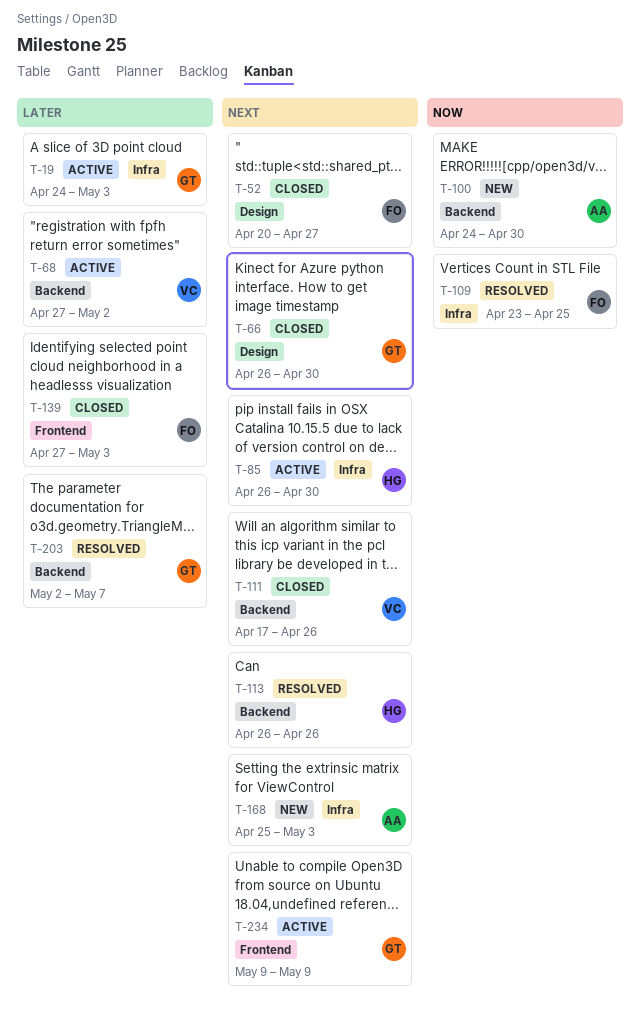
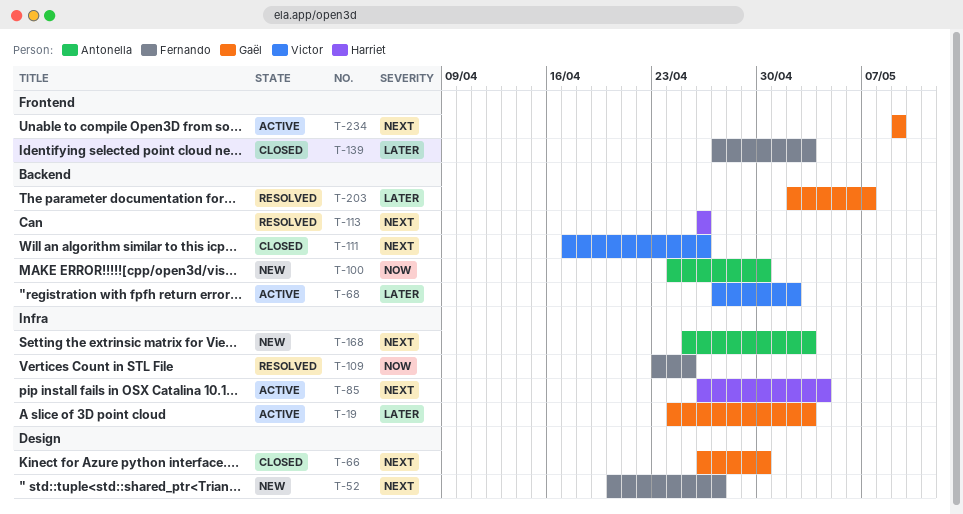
T-52, status: Closed -> New
T-85, due: Apr 30 -> May 4

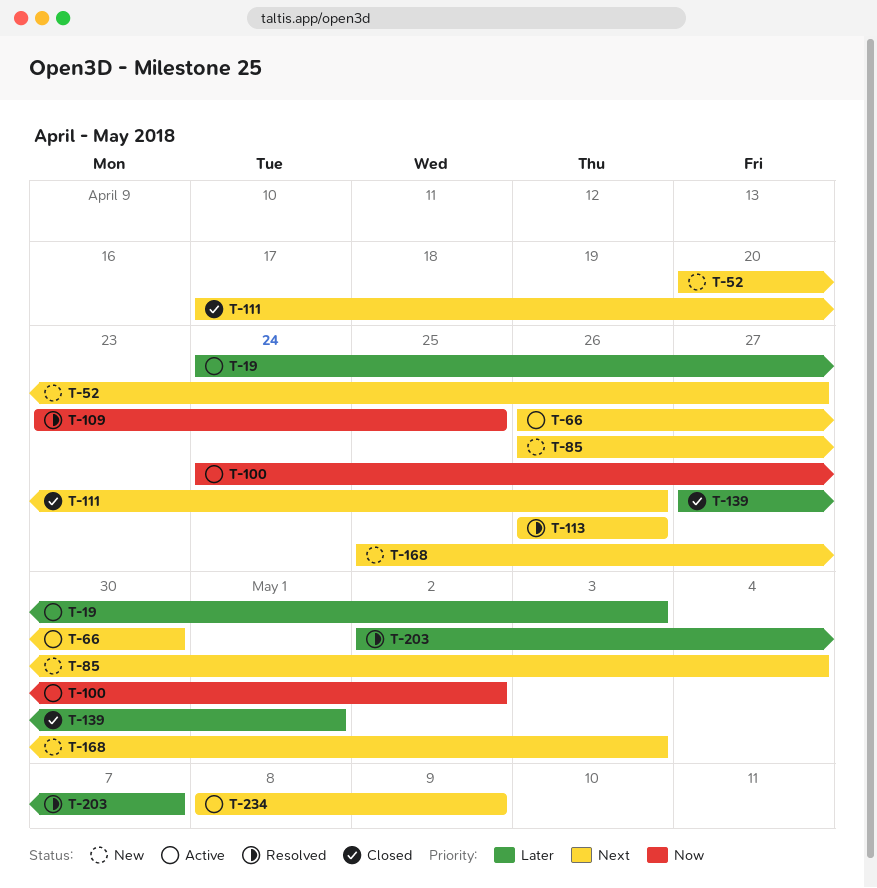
T-66, status: Closed -> Active
T-68: present -> none
T-85, status: Active -> New
T-100, status: New -> Active
T-100, due: Apr 30 -> May 2
T-139, due: May 3 -> May 1
T-234, start: May 9 -> May 8

